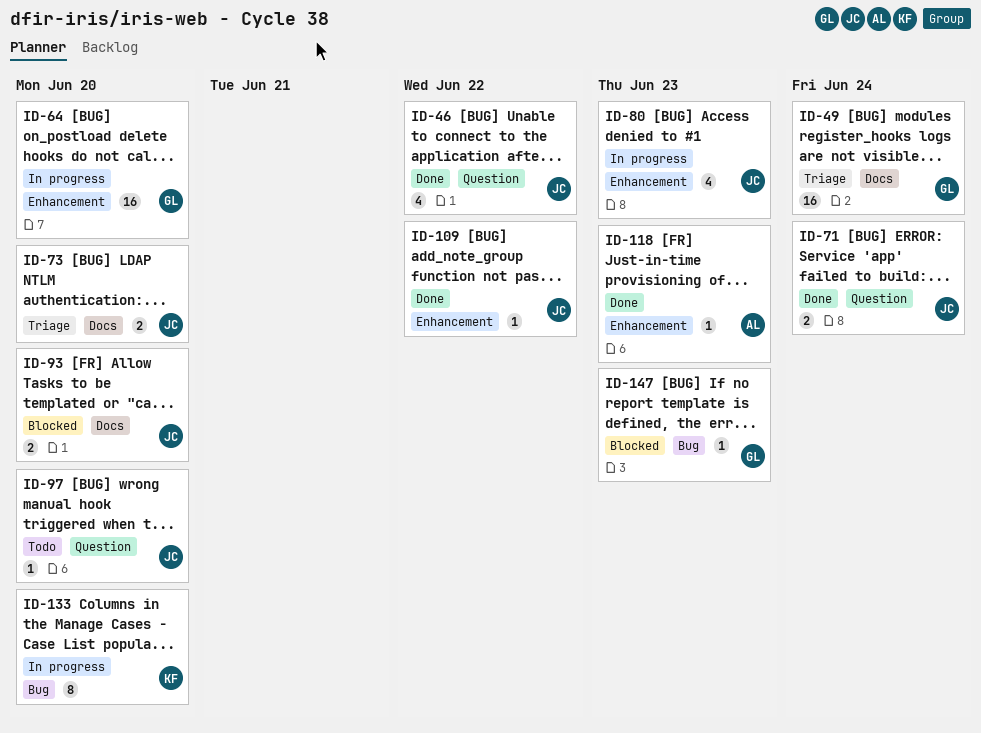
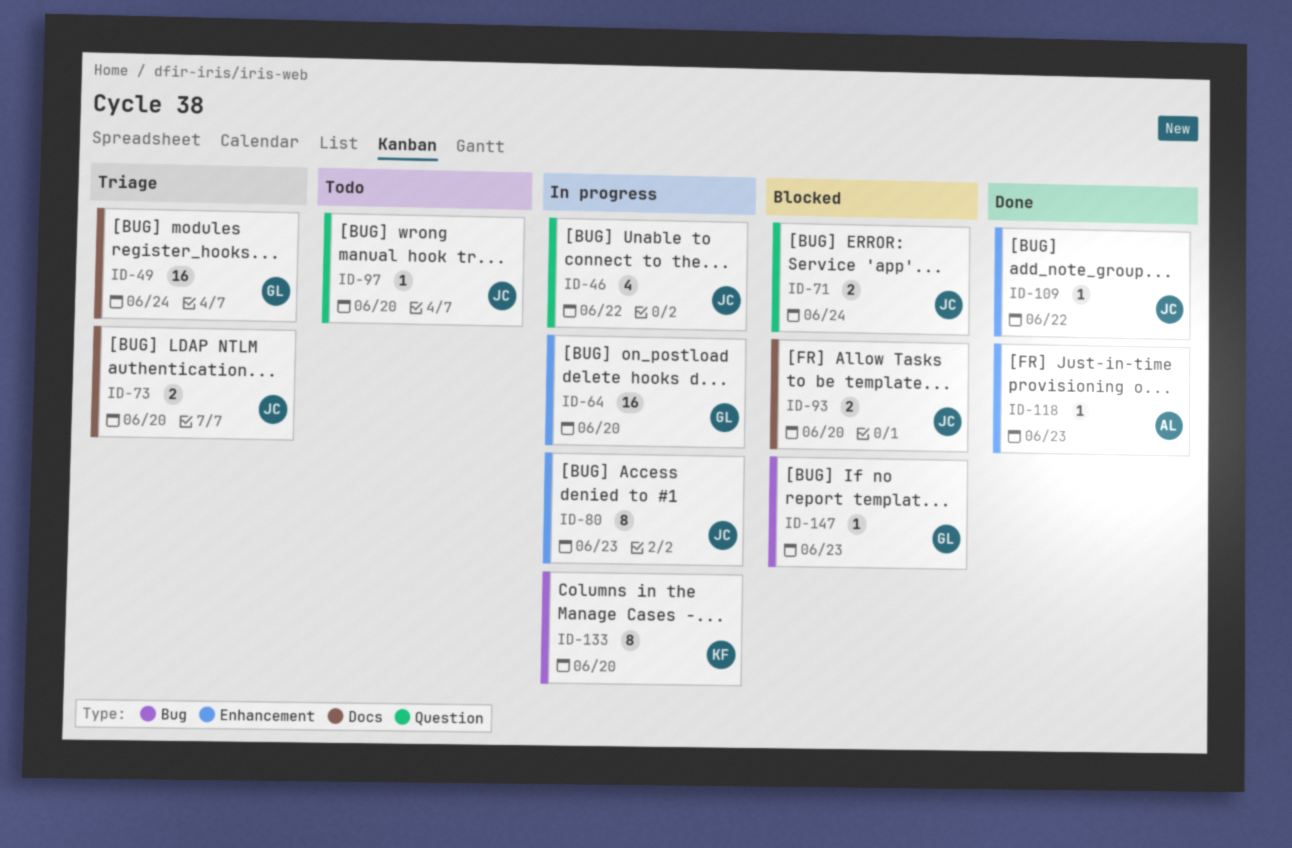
ID-46, status: Done -> In progress
ID-71, status: Done -> Blocked
ID-80, estimate: 4 -> 8

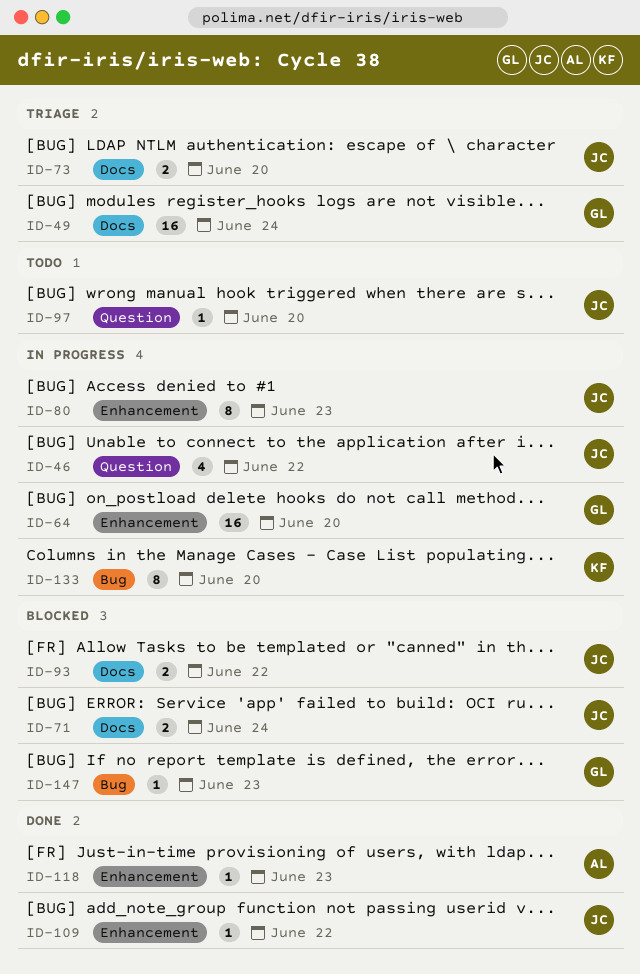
ID-71, label: Question -> Docs
ID-93, due: Jun 20 -> Jun 22

